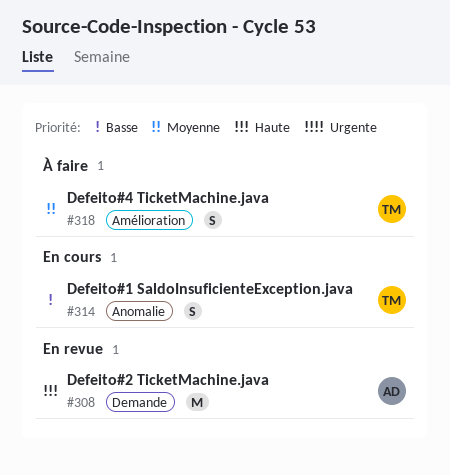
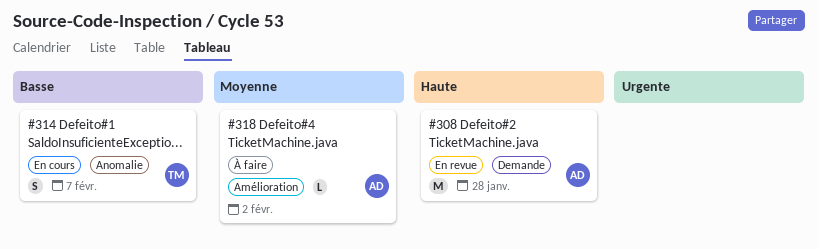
#318, owner: TM -> AD
#318, estimate: S -> L

